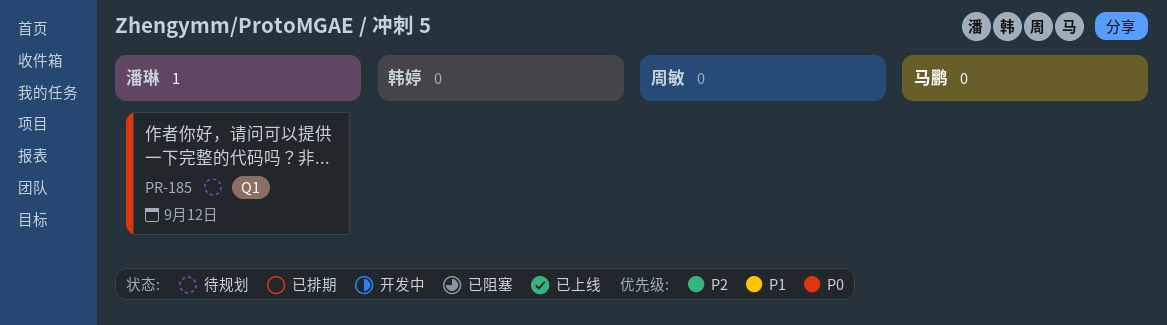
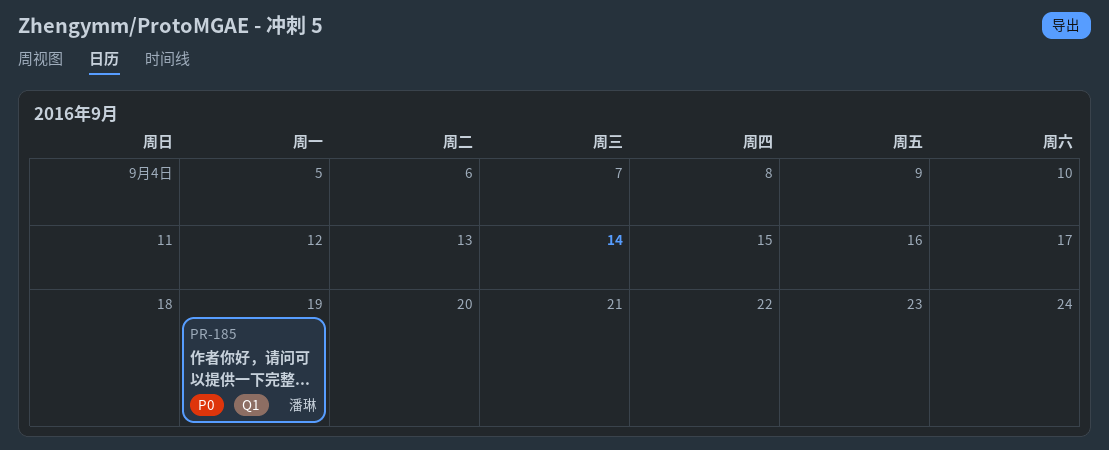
PR-185, due: Sep 12 -> Sep 19

